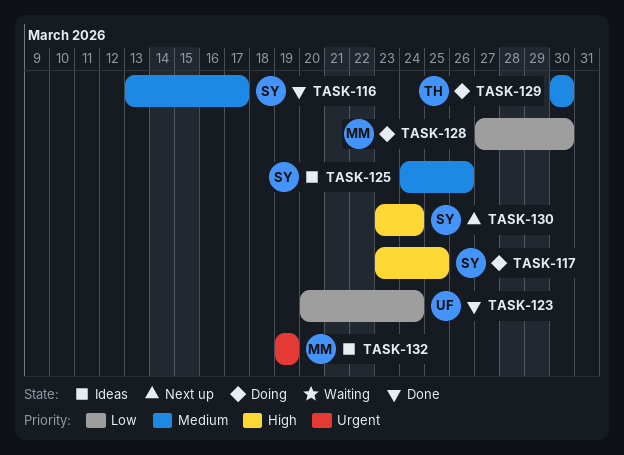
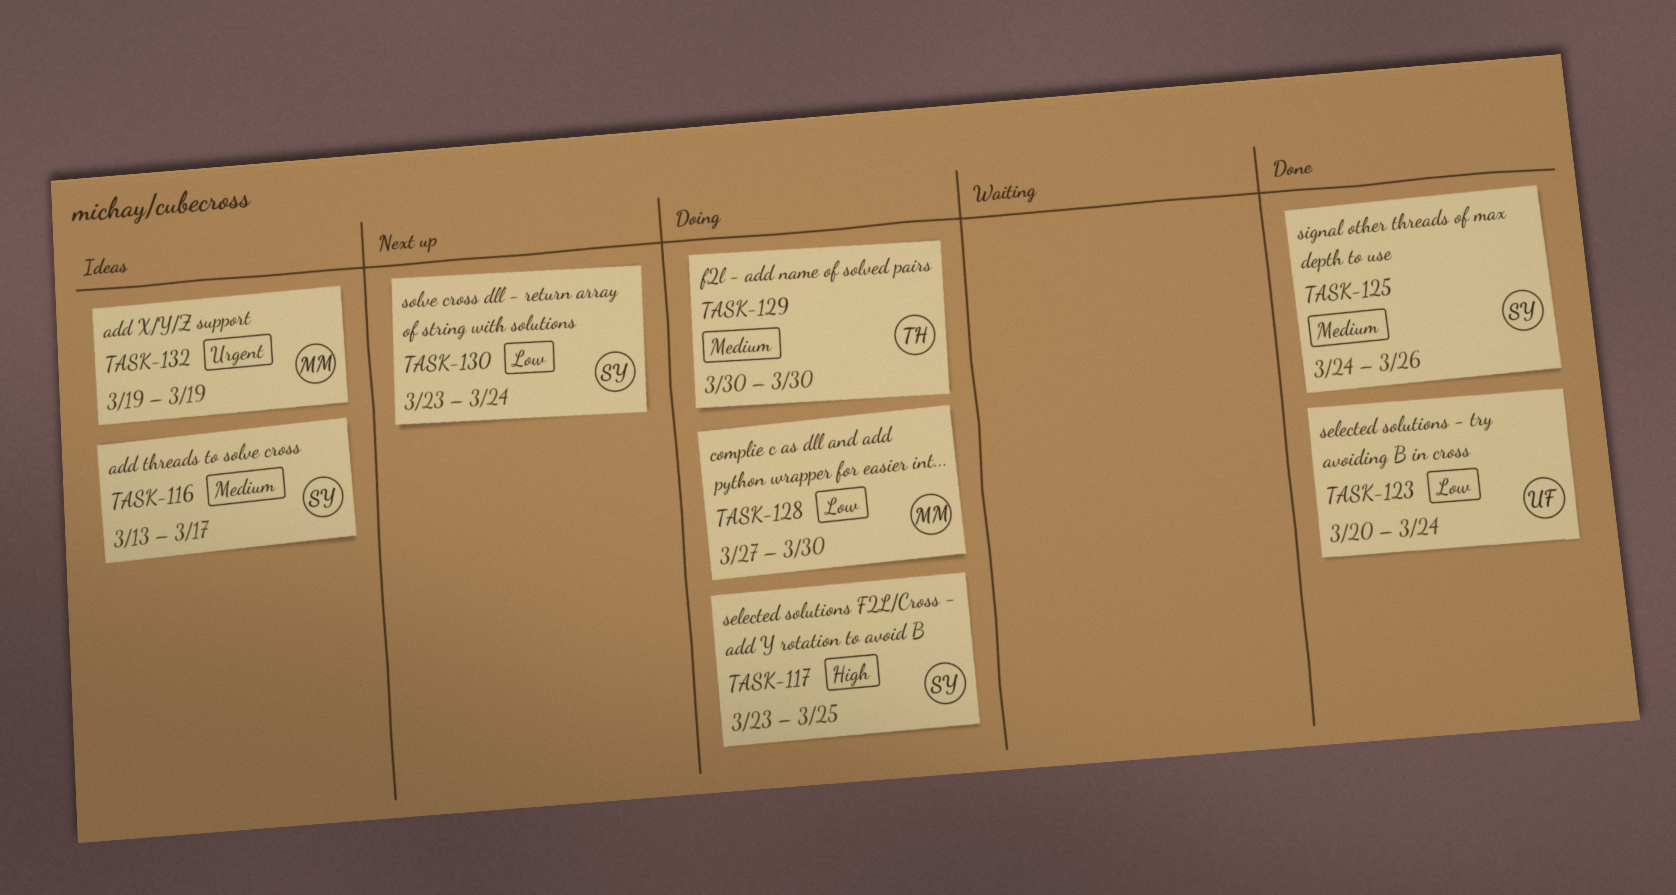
TASK-116, status: Done -> Ideas
TASK-125, status: Ideas -> Done
TASK-130, priority: High -> Low

